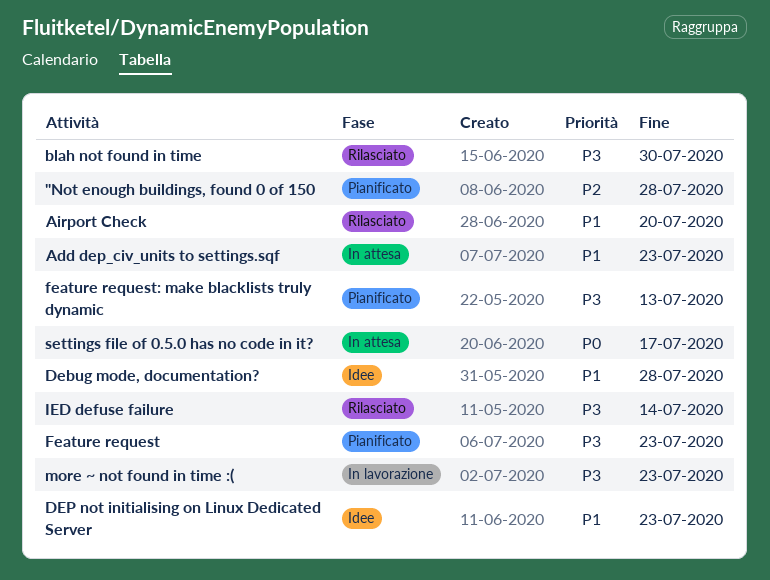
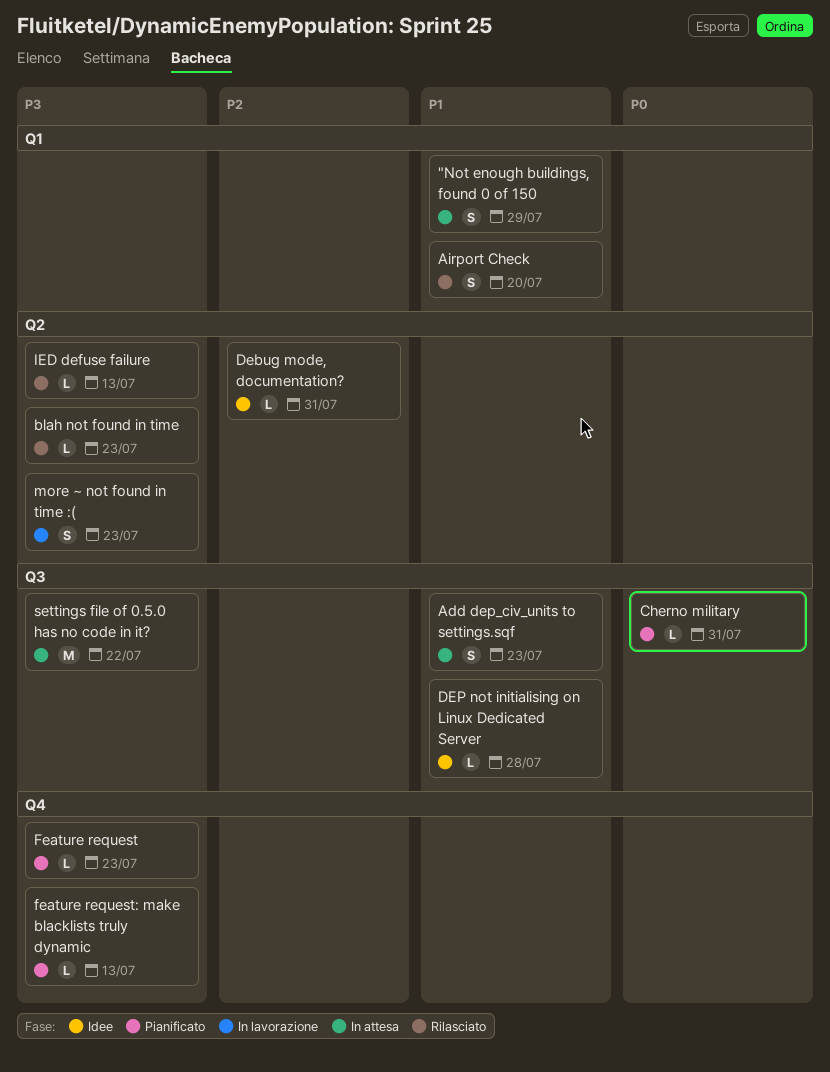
"Not enough buildings, found 0 of 150, status: Pianificato -> In attesa
"Not enough buildings, found 0 of 150, priority: P2 -> P1
"Not enough buildings, found 0 of 150, due: Jul 28 -> Jul 29
blah not found in time, due: Jul 30 -> Jul 23
Cherno military: none -> present
Debug mode, documentation?, priority: P1 -> P2
Debug mode, documentation?, due: Jul 28 -> Jul 31
DEP not initialising on Linux Dedicated Server, due: Jul 23 -> Jul 28
IED defuse failure, due: Jul 14 -> Jul 13
settings file of 0.5.0 has no code in it?, priority: P0 -> P3
settings file of 0.5.0 has no code in it?, due: Jul 17 -> Jul 22

